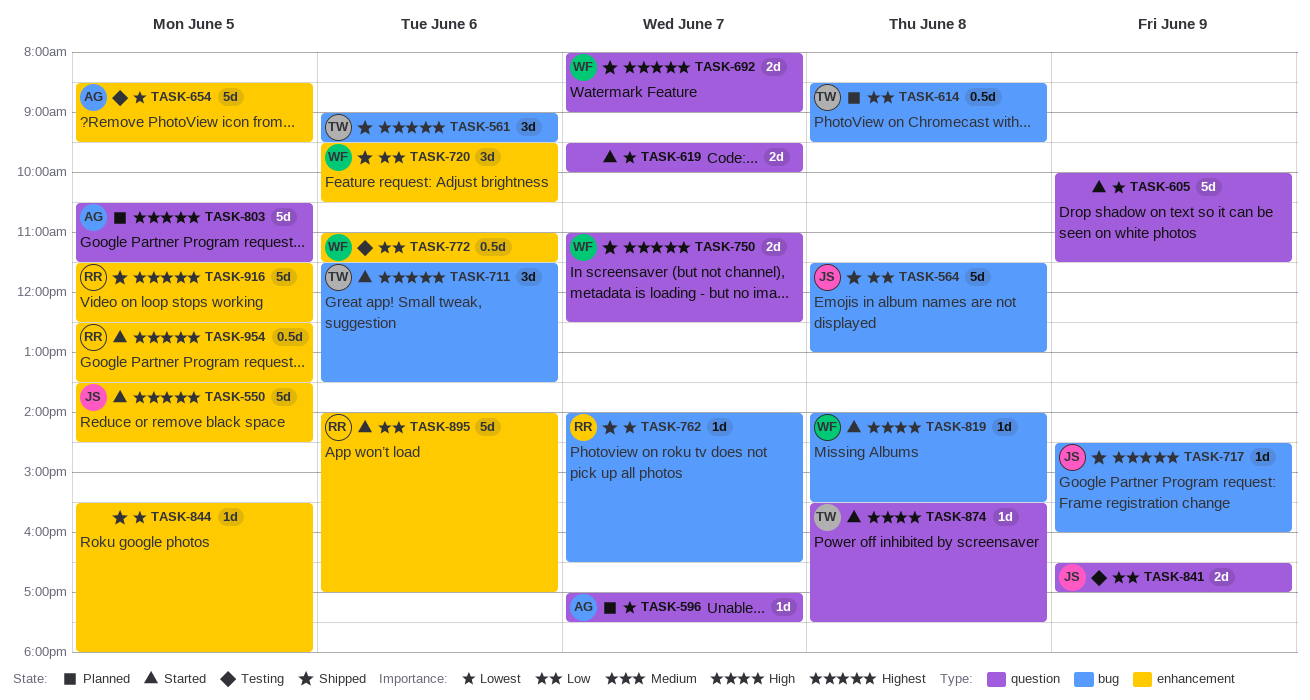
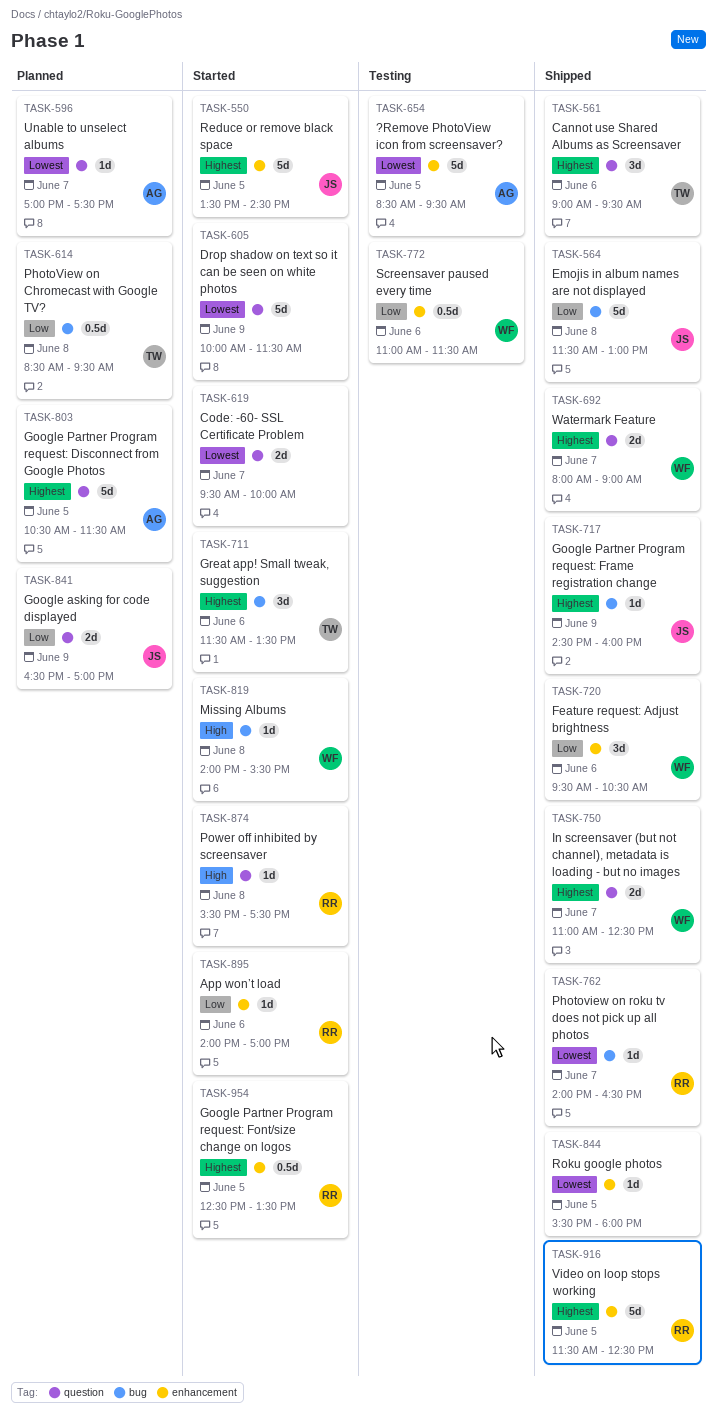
TASK-561, label: bug -> question
TASK-841, status: Testing -> Planned
TASK-874, owner: TW -> RR
TASK-895, estimate: 5d -> 1d

